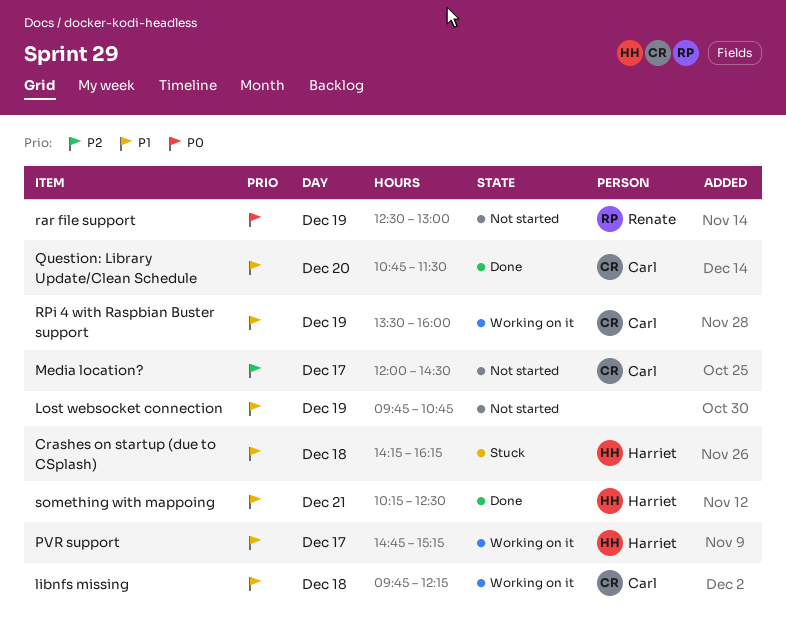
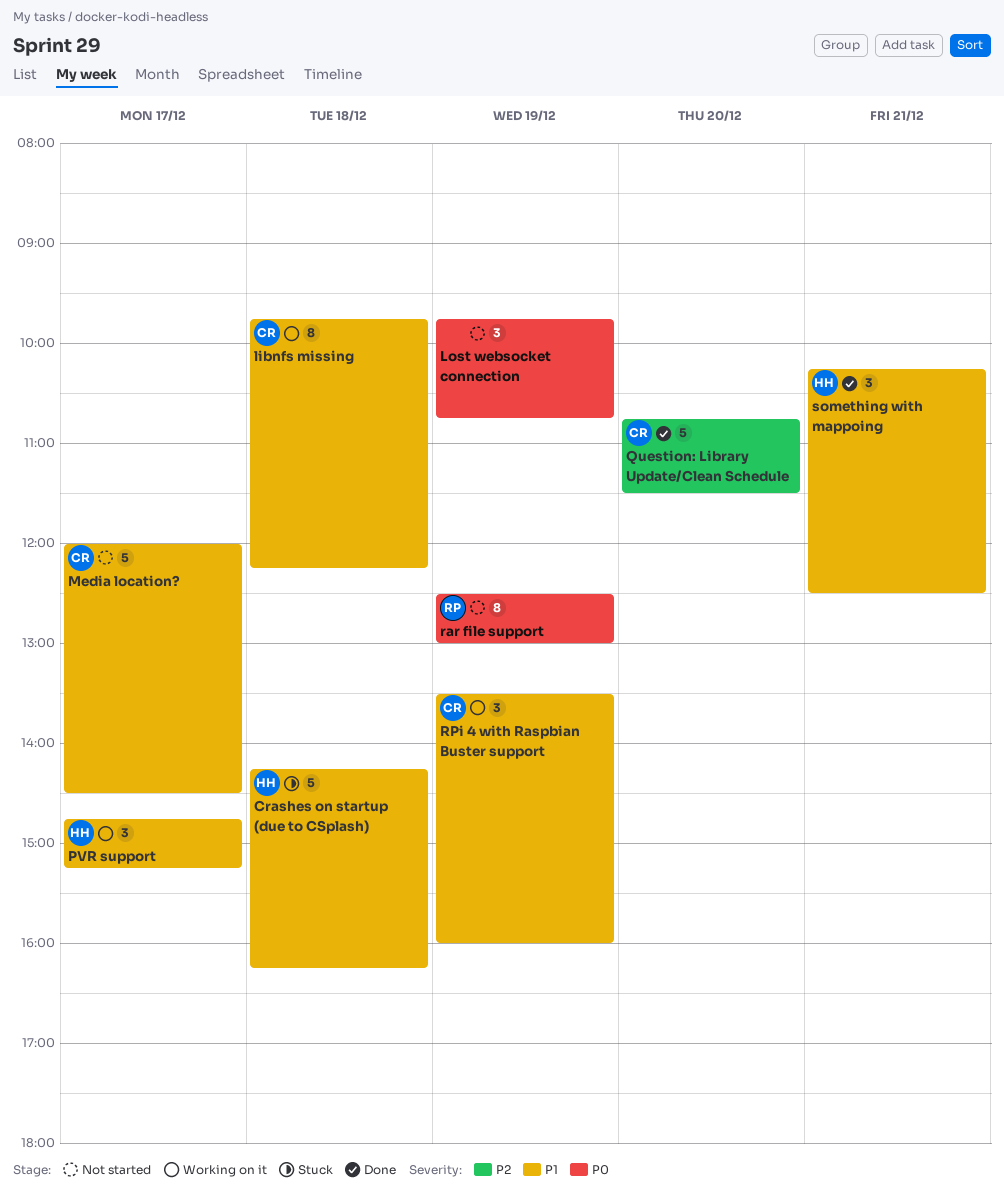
Lost websocket connection, priority: P1 -> P0
Media location?, priority: P2 -> P1
Question: Library Update/Clean Schedule, priority: P1 -> P2

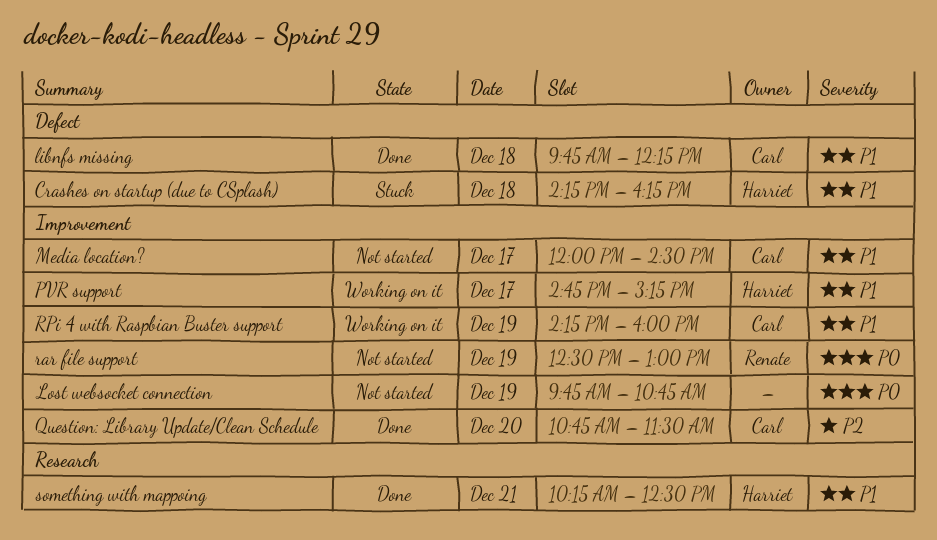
libnfs missing, status: Working on it -> Done
RPi 4 with Raspbian Buster support, begins: 13:30 -> 14:15

